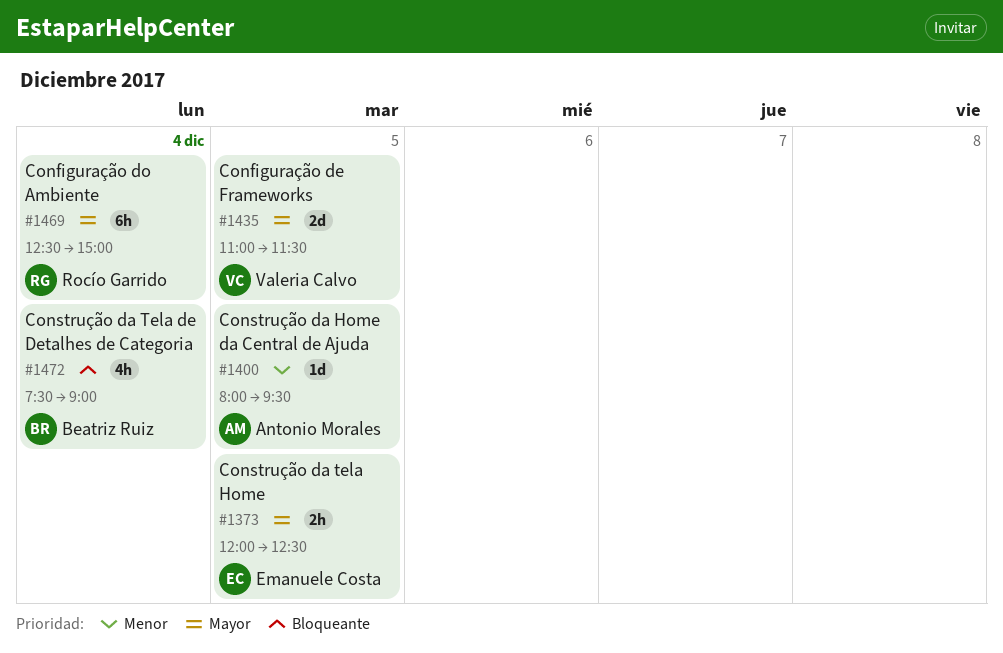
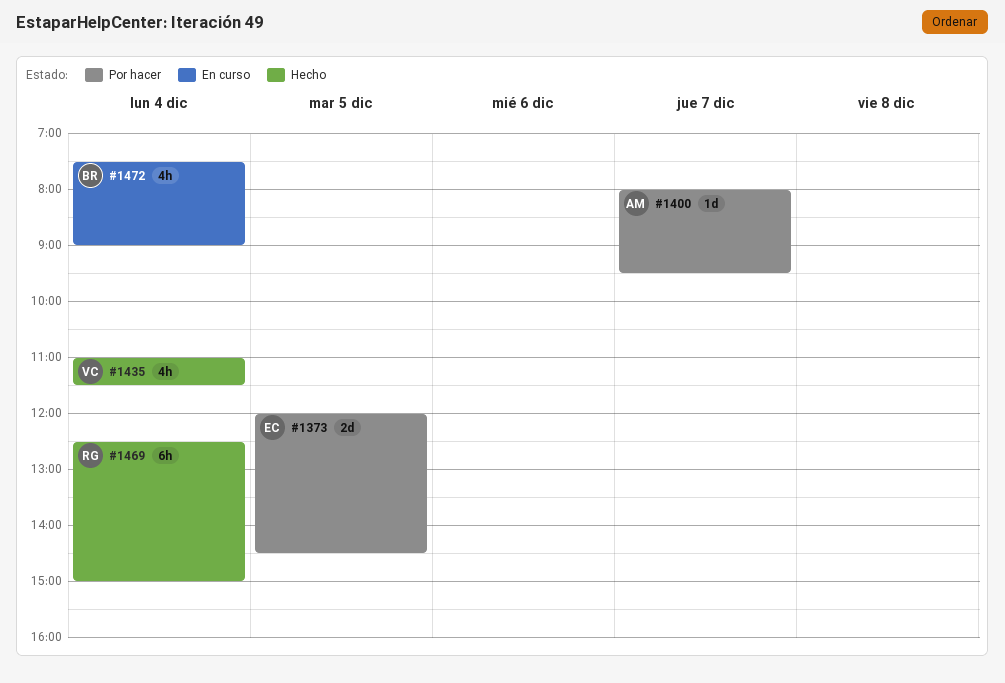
#1373, estimate: 2h -> 2d
#1373, ends: 12:30 -> 14:30
#1400, day: Dec 5 -> Dec 7
#1435, estimate: 2d -> 4h
#1435, day: Dec 5 -> Dec 4

